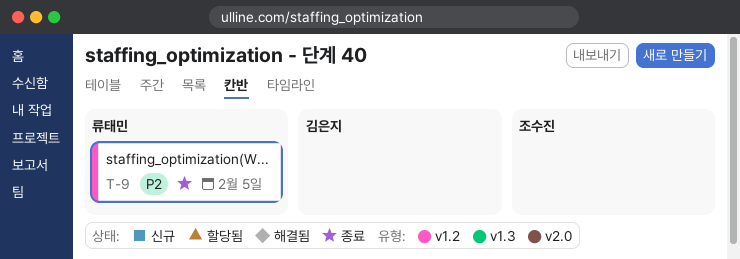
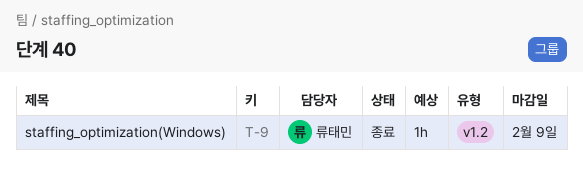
T-9, due: Feb 5 -> Feb 9

